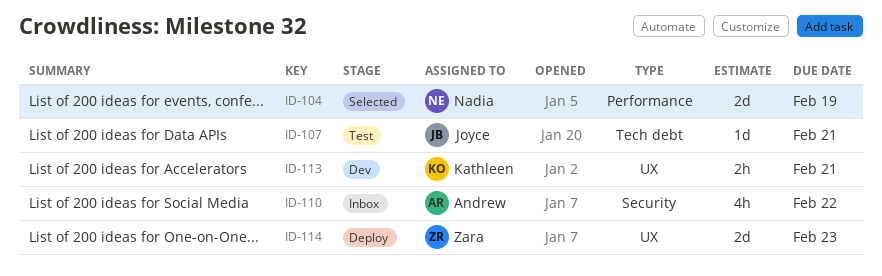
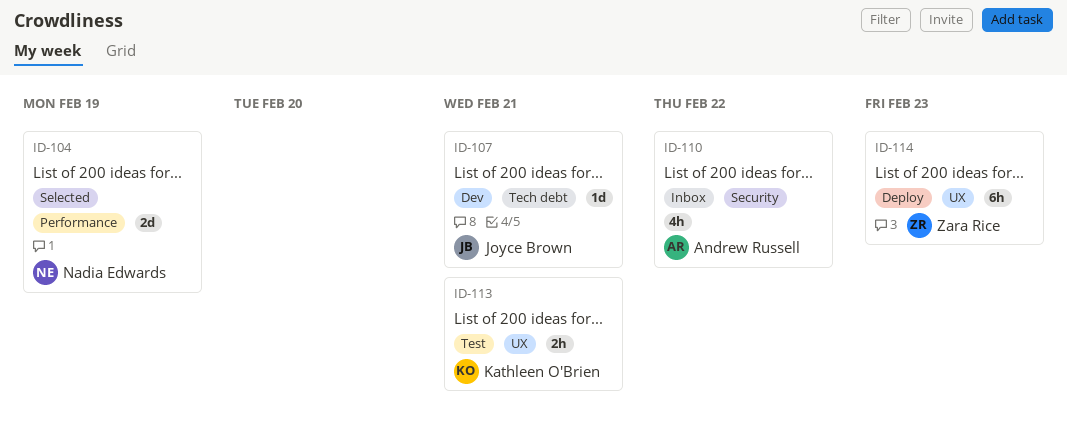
ID-107, status: Test -> Dev
ID-113, status: Dev -> Test
ID-114, estimate: 2d -> 6h

